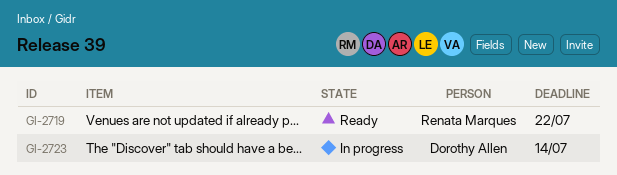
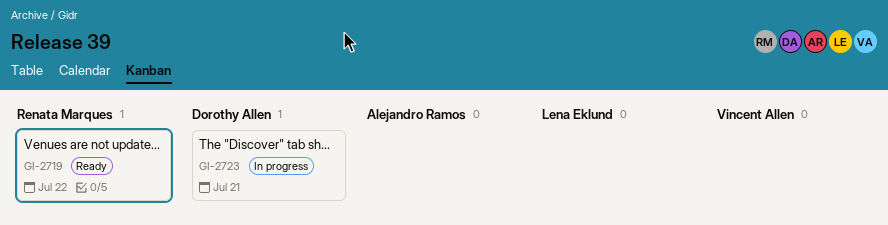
GI-2723, due: Jul 14 -> Jul 21

